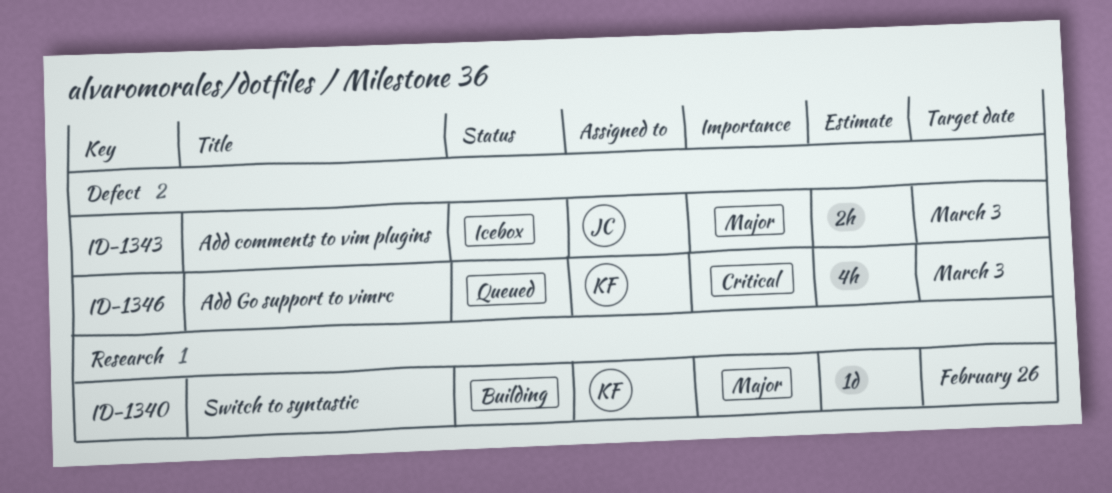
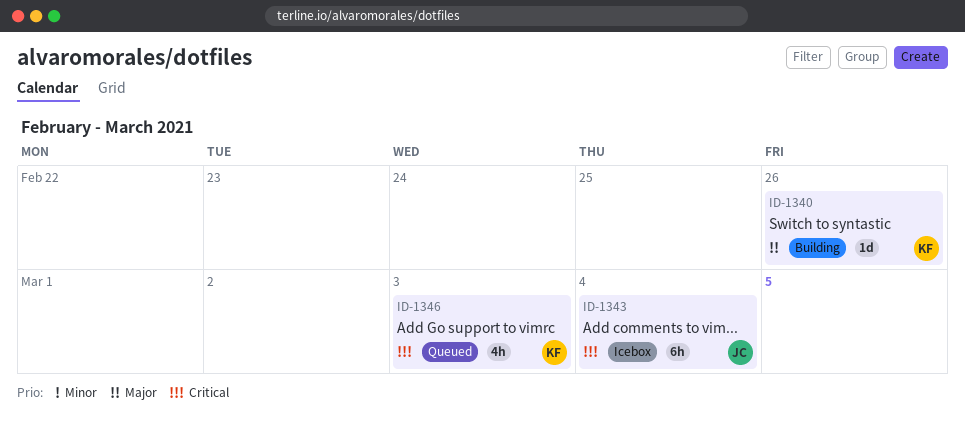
ID-1343, priority: Major -> Critical
ID-1343, estimate: 2h -> 6h
ID-1343, due: Mar 3 -> Mar 4

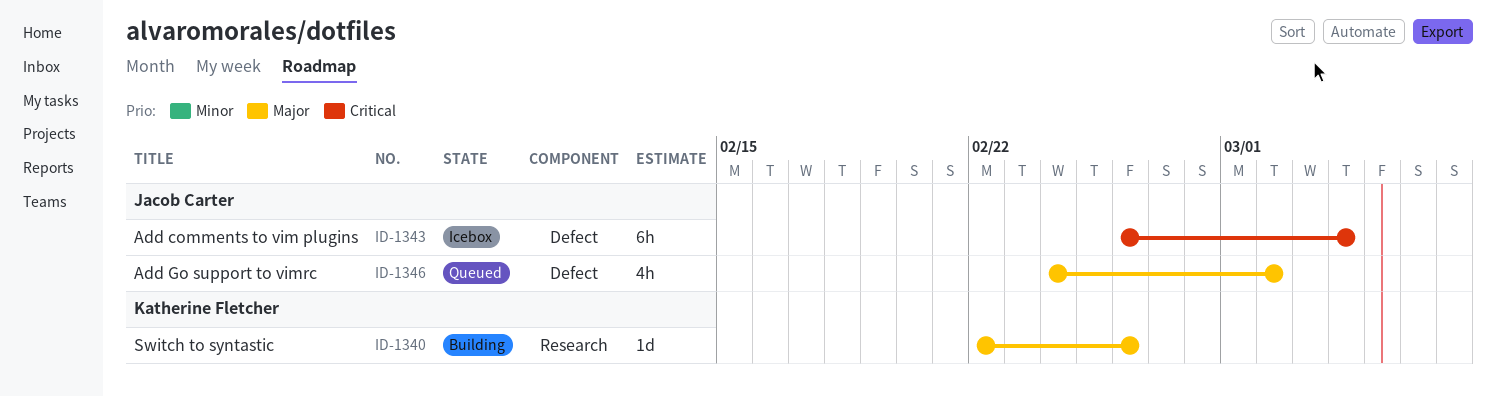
ID-1346, owner: Katherine Fletcher -> Jacob Carter
ID-1346, priority: Critical -> Major
ID-1346, due: Mar 3 -> Mar 2

